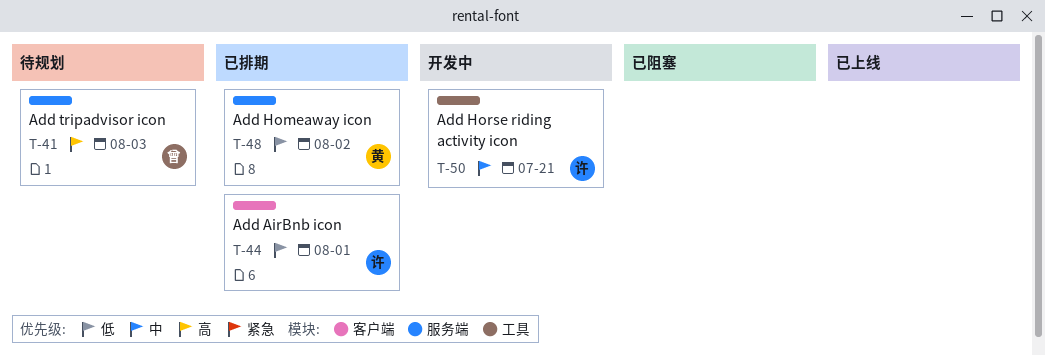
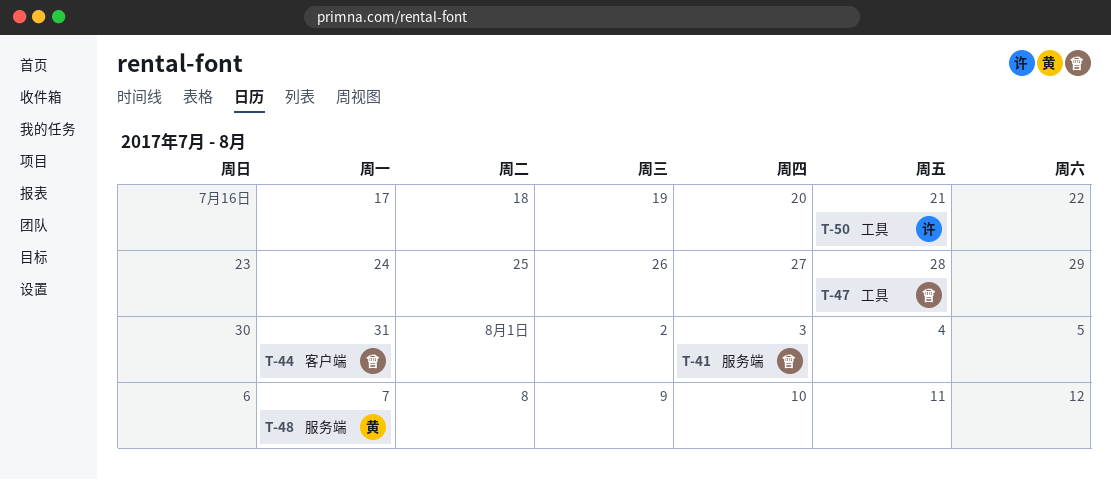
T-44, owner: 许 -> 曾
T-44, due: Aug 1 -> Jul 31
T-47: none -> present
T-48, due: Aug 2 -> Aug 7

